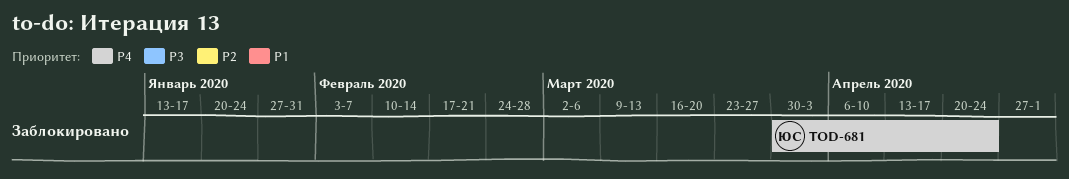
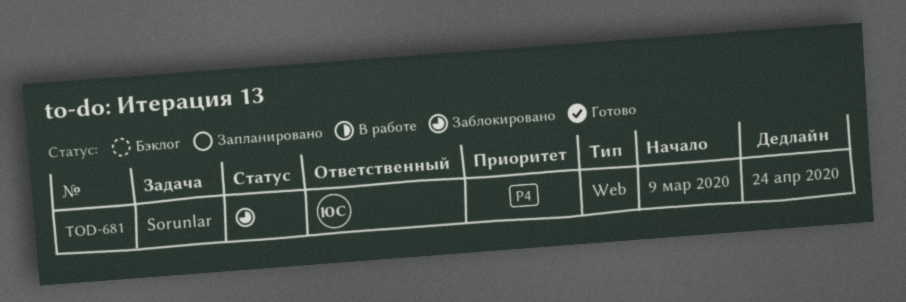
TOD-681, start: Mar 30 -> Mar 9

